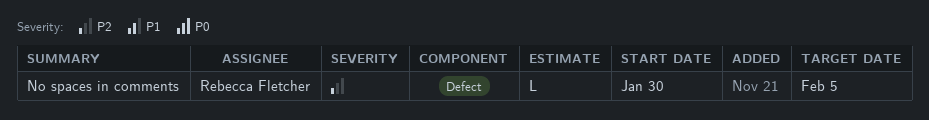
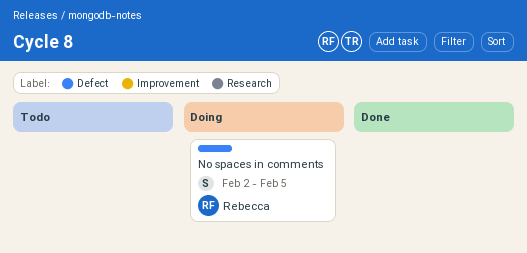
No spaces in comments, estimate: L -> S
No spaces in comments, start: Jan 30 -> Feb 2

